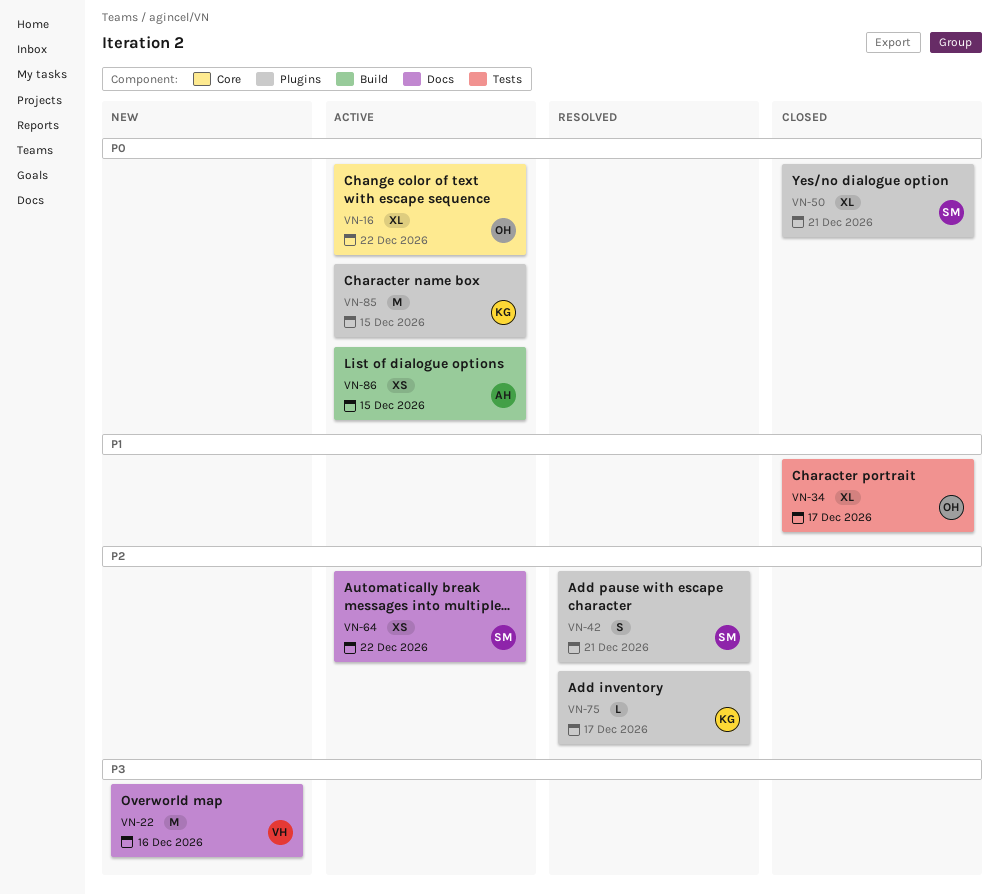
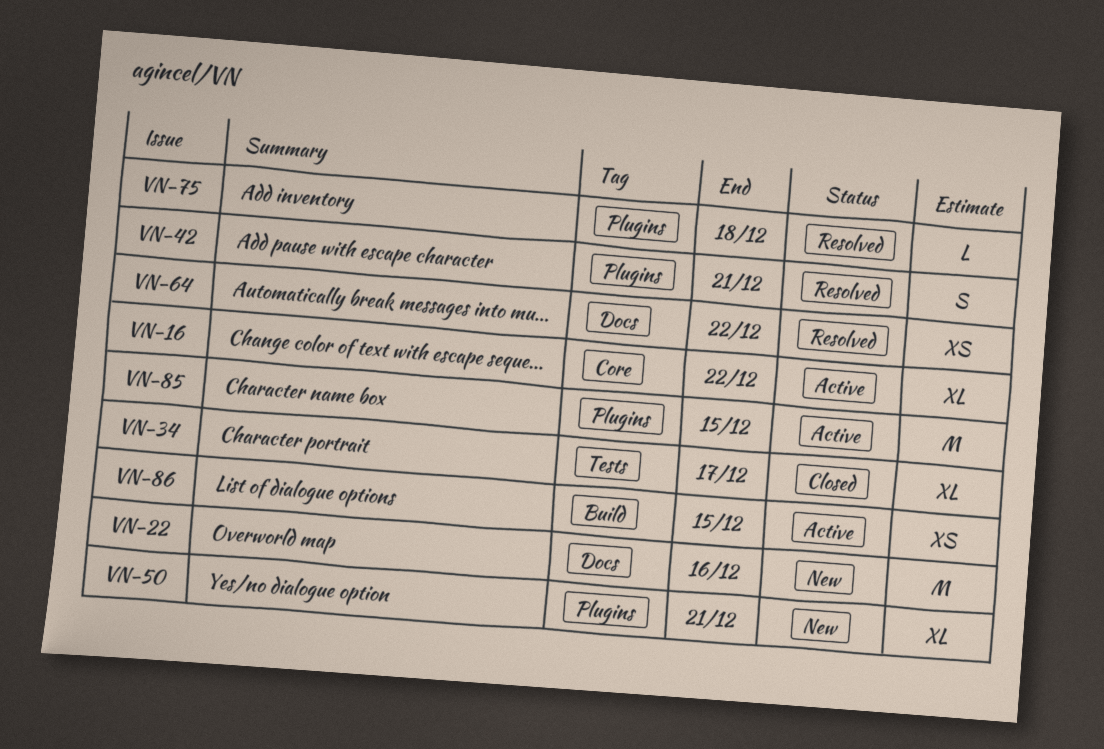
VN-50, status: Closed -> New
VN-64, status: Active -> Resolved
VN-75, due: Dec 17 -> Dec 18

